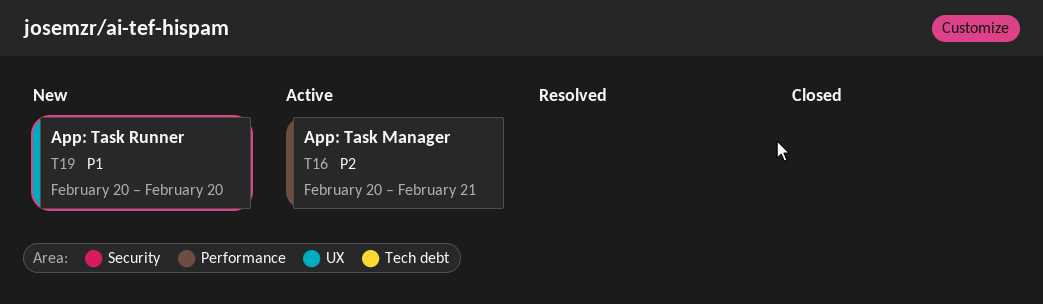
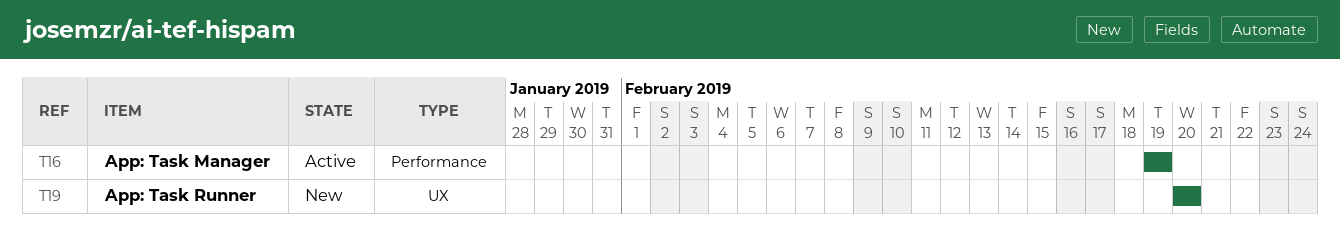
T16, start: Feb 20 -> Feb 19
T16, due: Feb 21 -> Feb 19

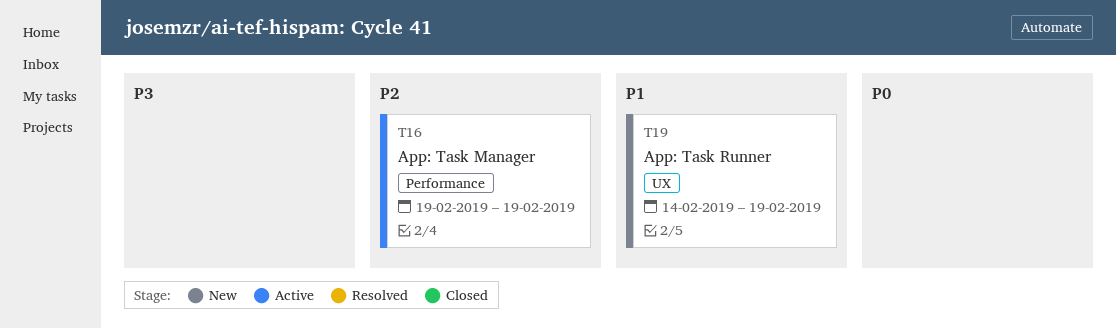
T19, start: Feb 20 -> Feb 14
T19, due: Feb 20 -> Feb 19

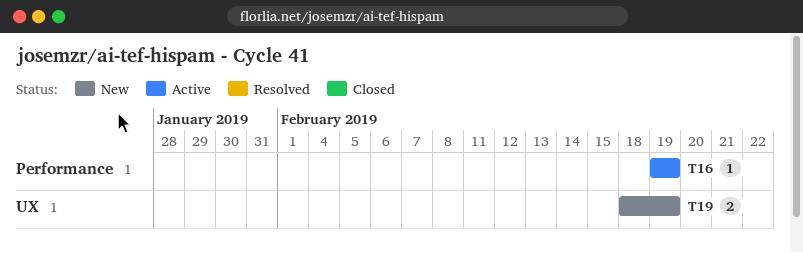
T19, start: Feb 14 -> Feb 18

